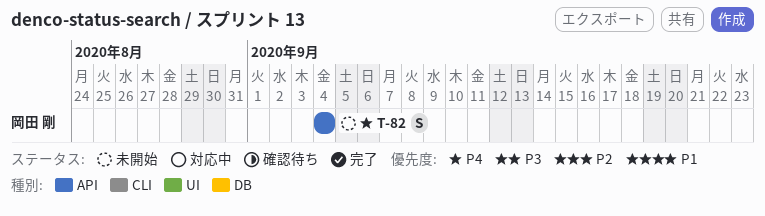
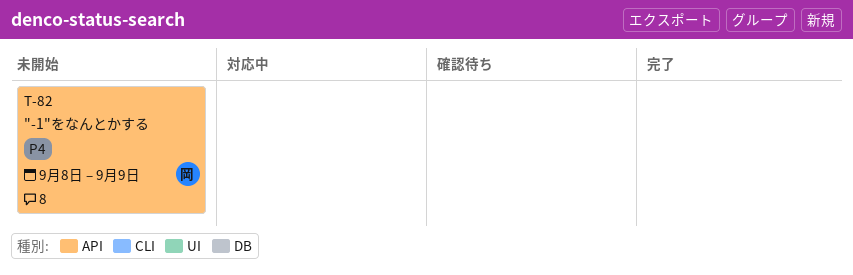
T-82, start: Sep 4 -> Sep 8
T-82, due: Sep 4 -> Sep 9

